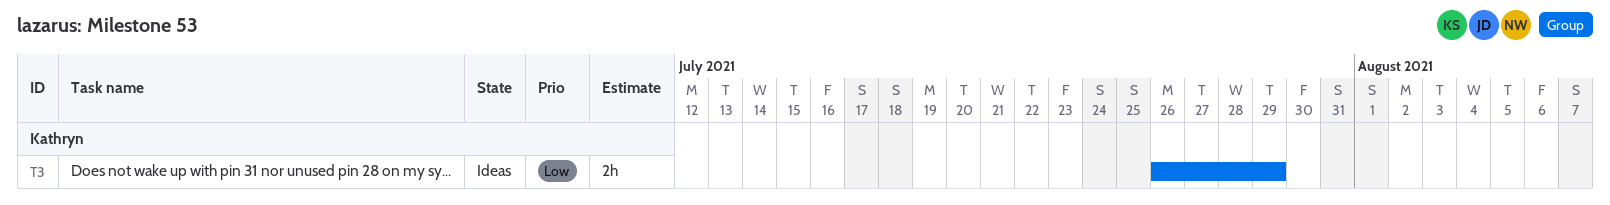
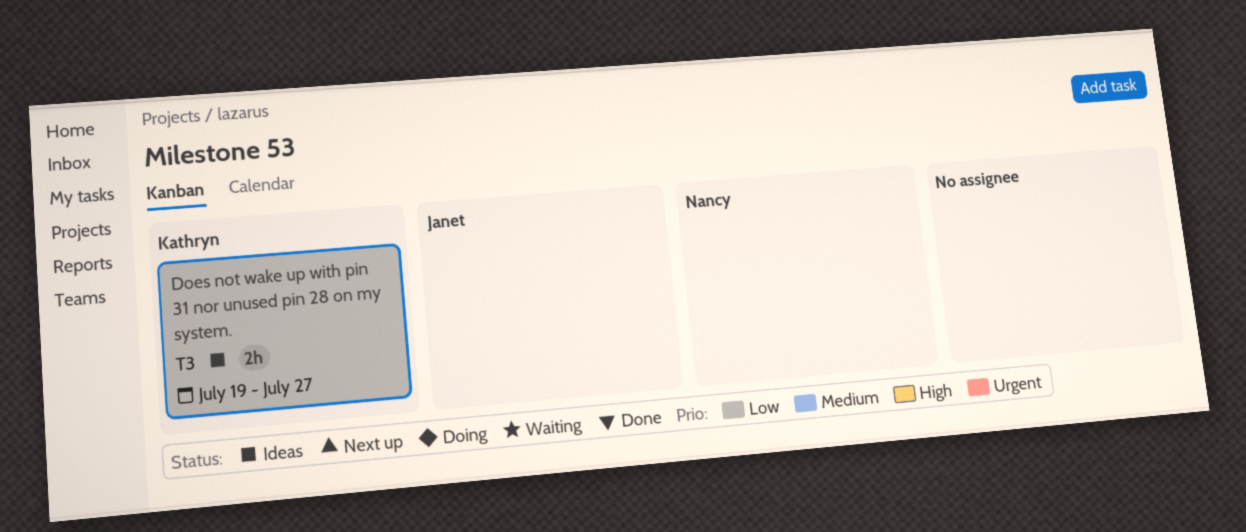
T3, start: Jul 26 -> Jul 19
T3, due: Jul 29 -> Jul 27

